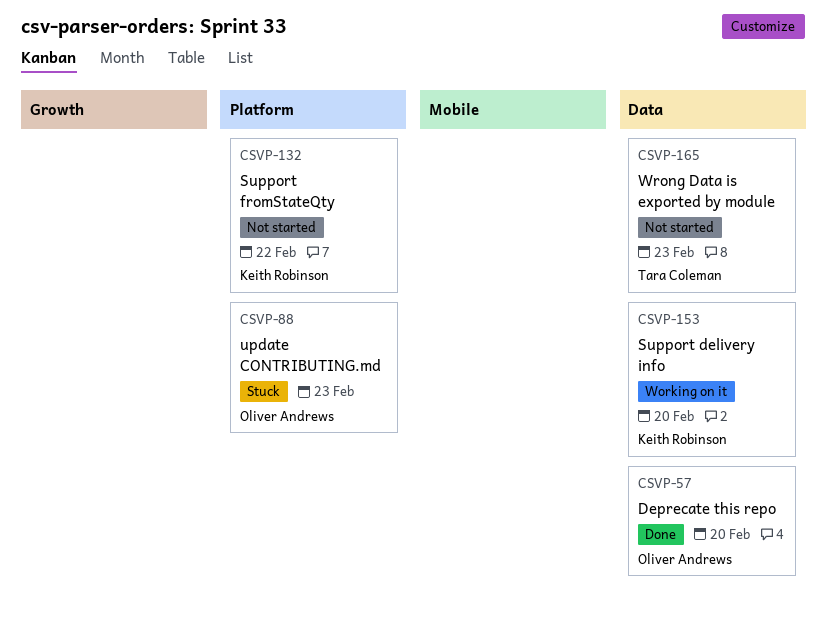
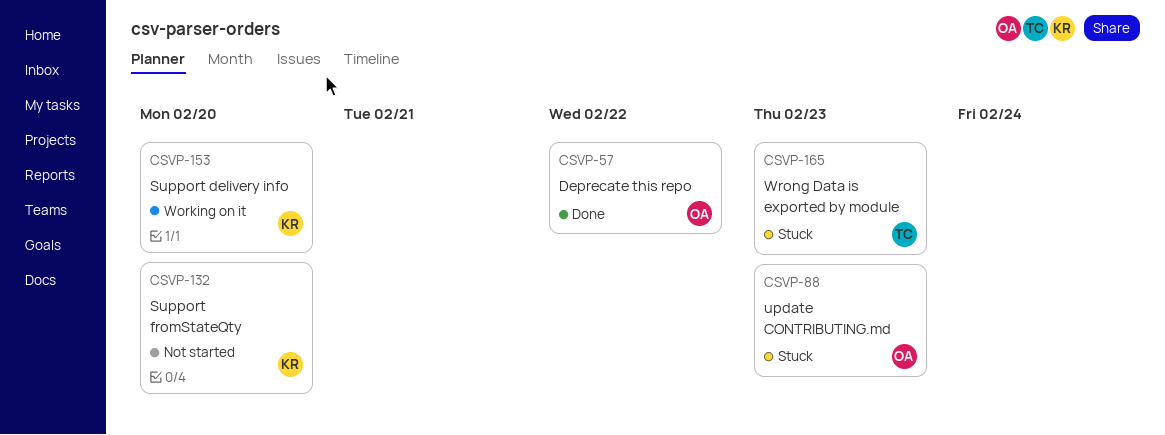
CSVP-57, due: Feb 20 -> Feb 22
CSVP-132, due: Feb 22 -> Feb 20
CSVP-165, status: Not started -> Stuck

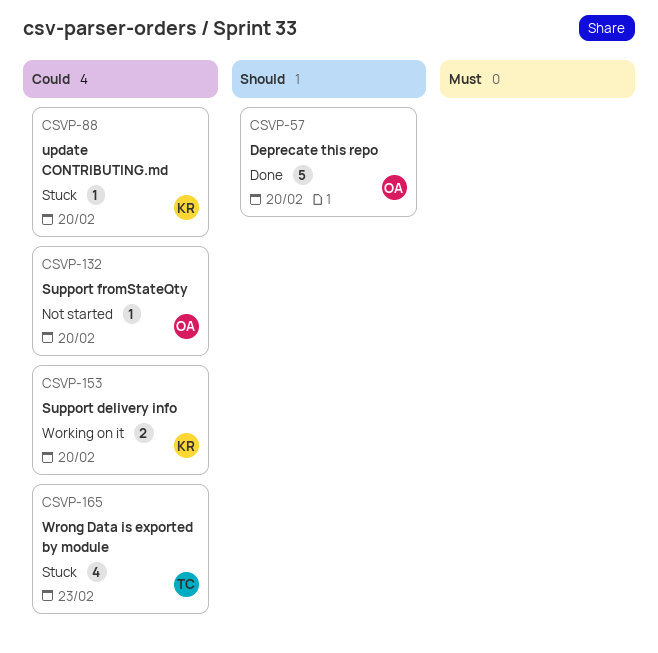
CSVP-57, due: Feb 22 -> Feb 20
CSVP-88, owner: OA -> KR
CSVP-88, due: Feb 23 -> Feb 20
CSVP-132, owner: KR -> OA

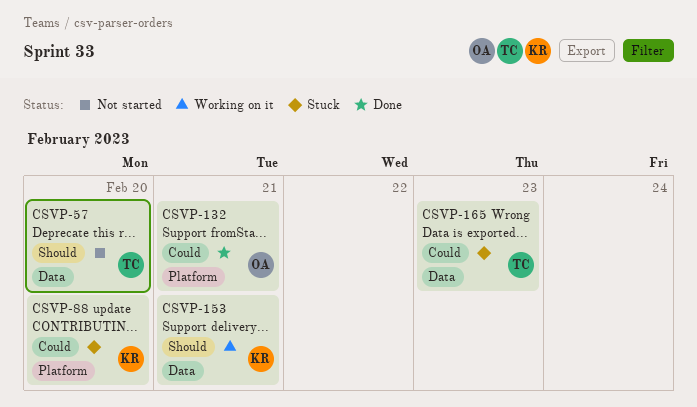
CSVP-57, status: Done -> Not started
CSVP-57, owner: OA -> TC
CSVP-132, status: Not started -> Done
CSVP-132, due: Feb 20 -> Feb 21
CSVP-153, priority: Could -> Should
CSVP-153, due: Feb 20 -> Feb 21

